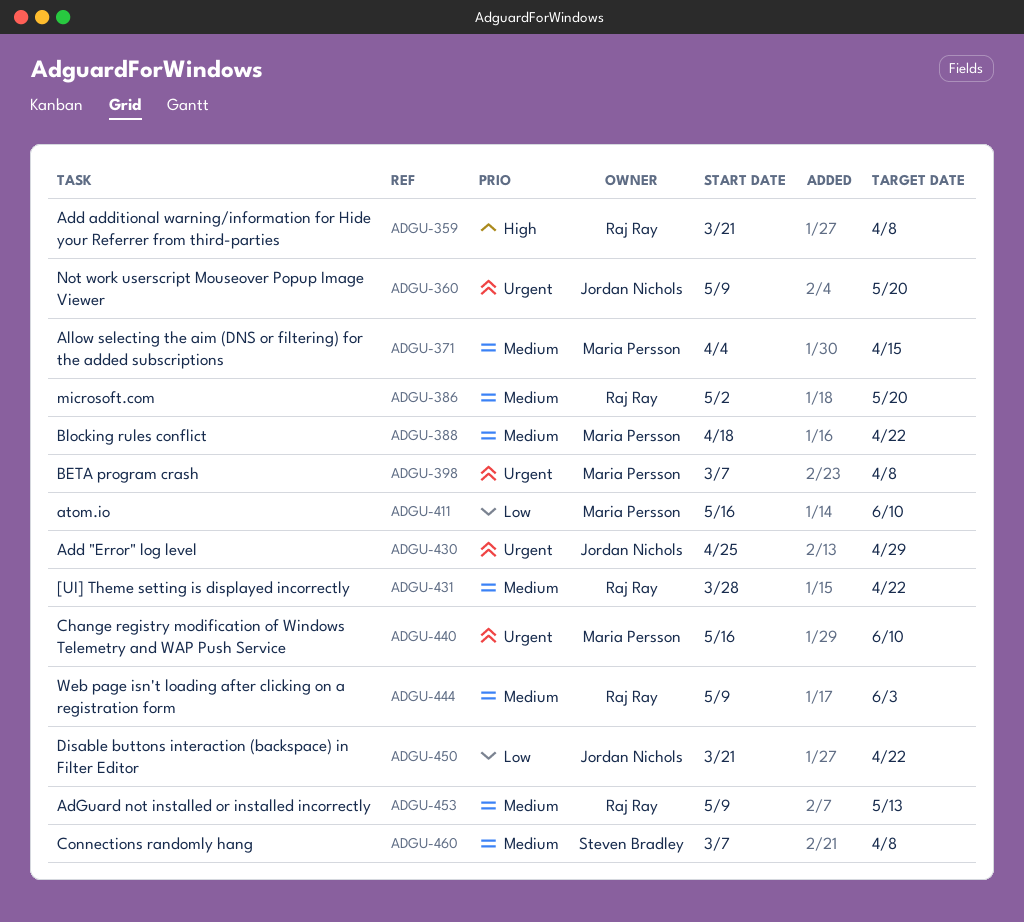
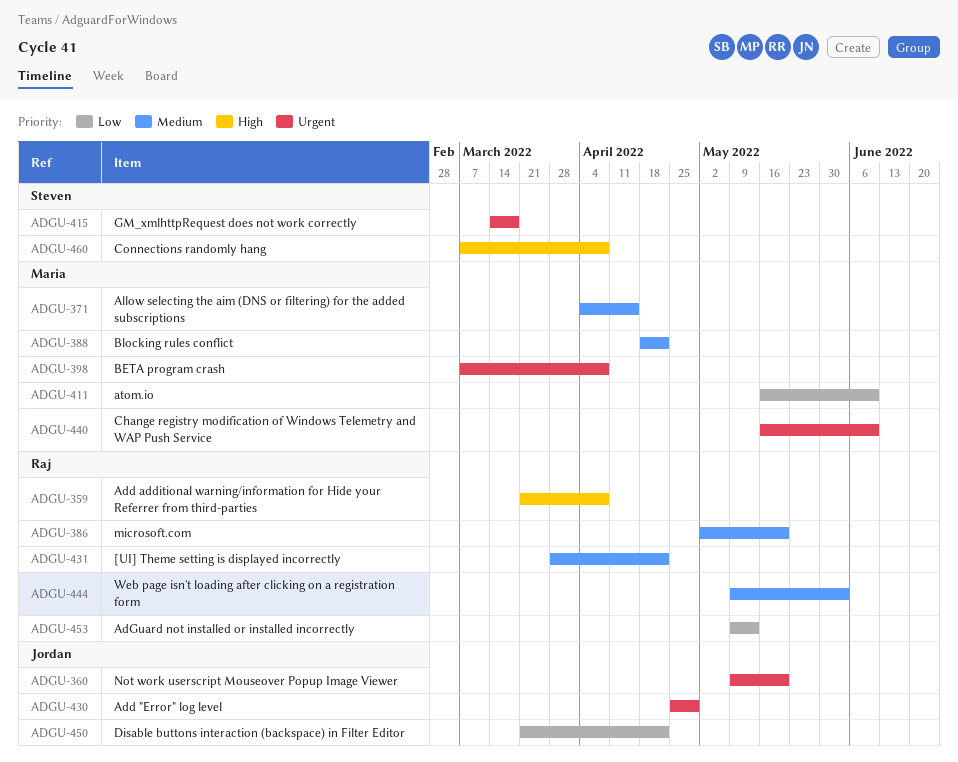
ADGU-415: none -> present
ADGU-453, priority: Medium -> Low
ADGU-460, priority: Medium -> High

